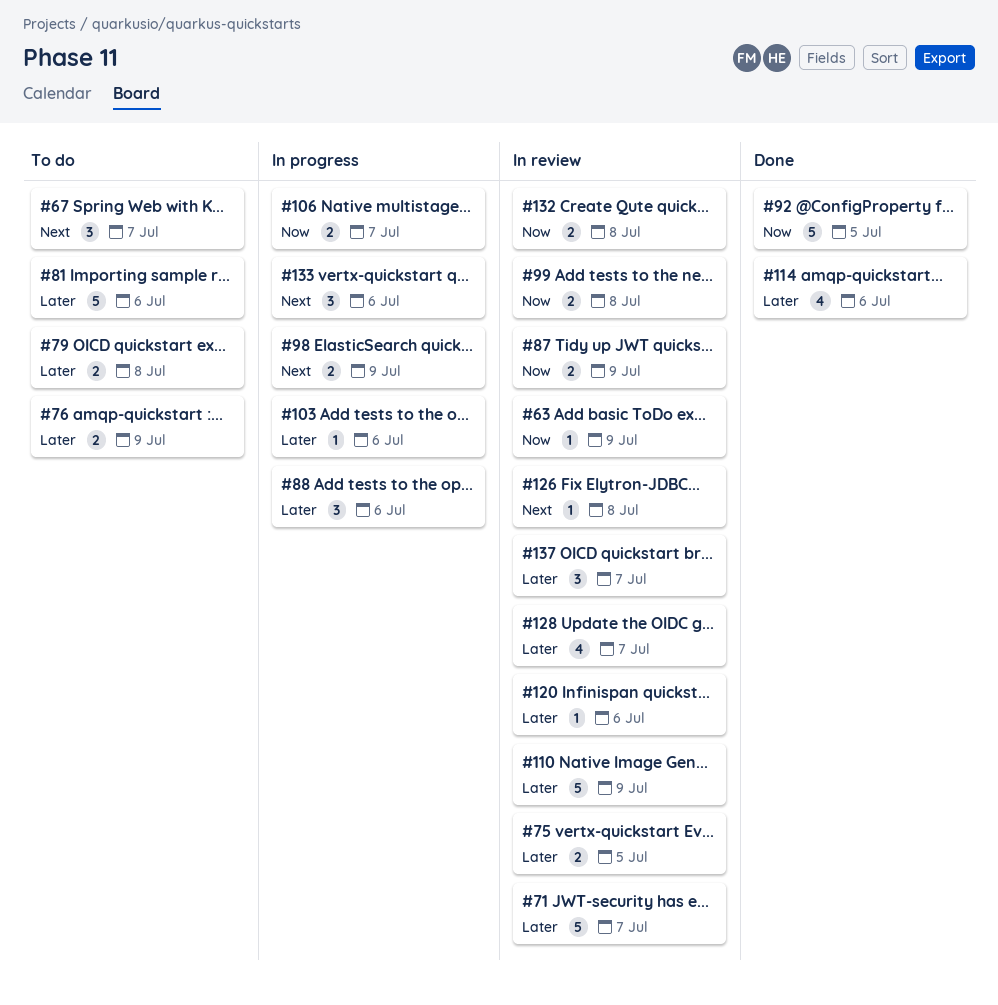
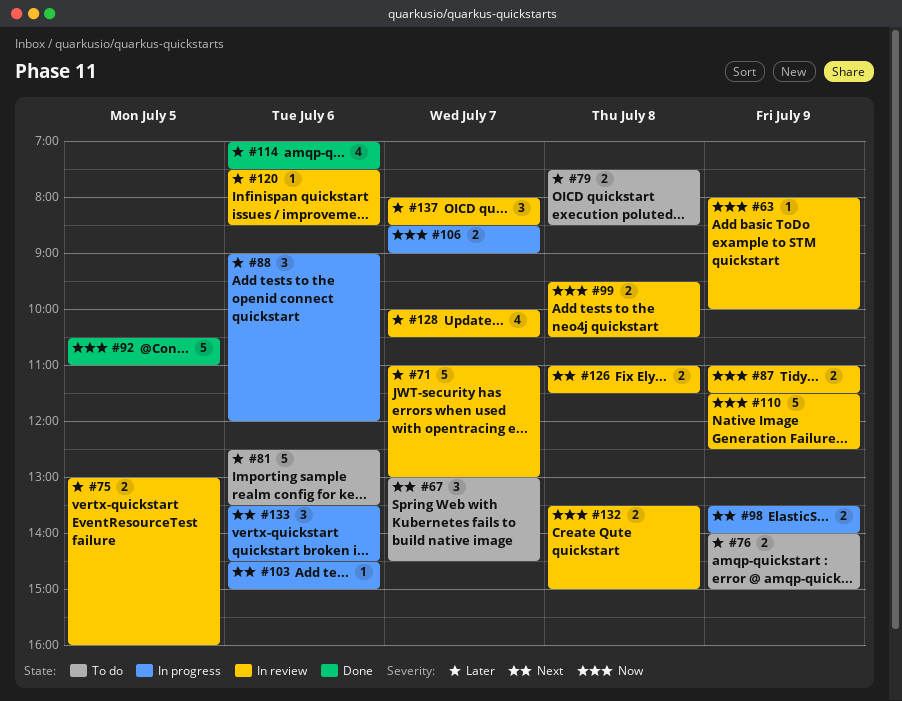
#103, priority: Later -> Next
#110, priority: Later -> Now
#126, estimate: 1 -> 2

